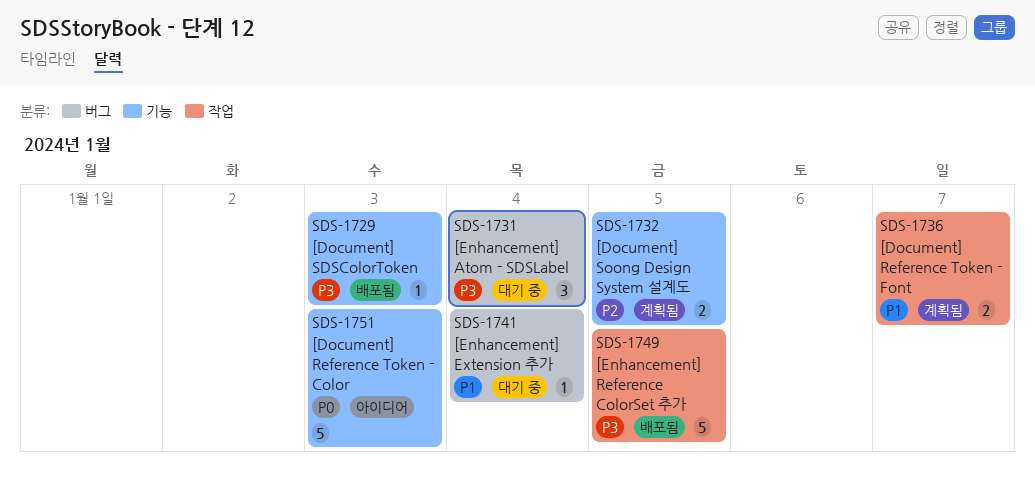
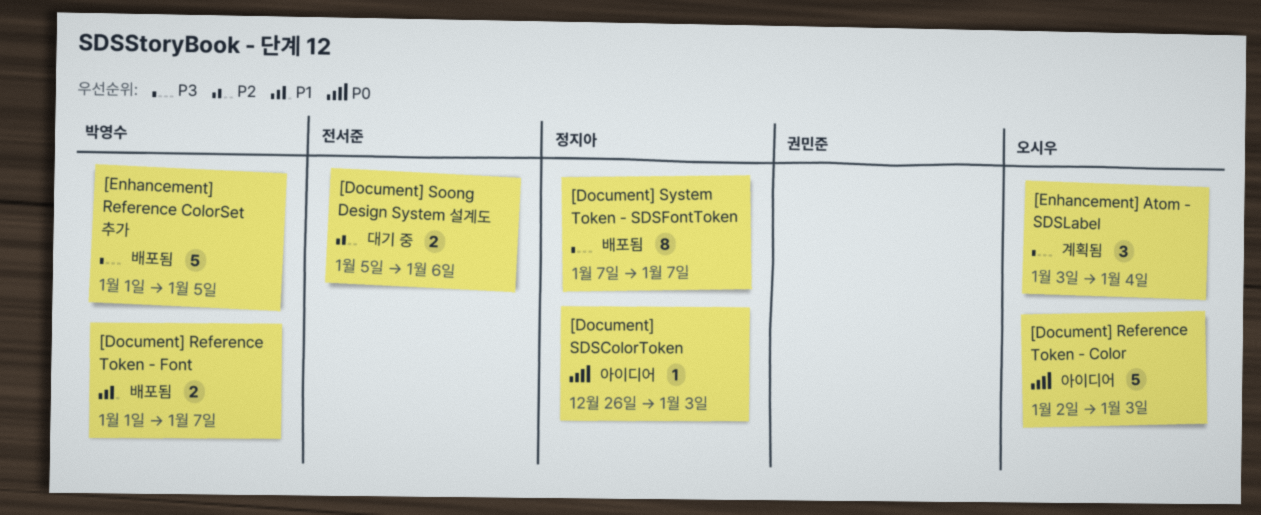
[Document] Reference Token - Font, status: 계획됨 -> 배포됨
[Document] SDSColorToken, status: 배포됨 -> 아이디어
[Document] SDSColorToken, priority: P3 -> P0
[Document] Soong Design System 설계도, status: 계획됨 -> 대기 중
[Document] Soong Design System 설계도, due: Jan 5 -> Jan 6
[Document] System Token - SDSFontToken: none -> present
[Enhancement] Atom - SDSLabel, status: 대기 중 -> 계획됨
[Enhancement] Extension 추가: present -> none

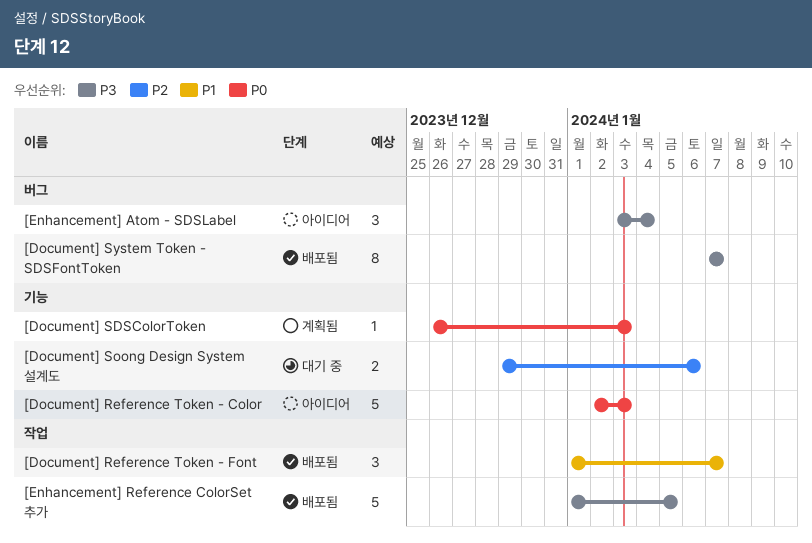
[Document] Reference Token - Font, estimate: 2 -> 3
[Document] SDSColorToken, status: 아이디어 -> 계획됨
[Document] Soong Design System 설계도, start: Jan 5 -> Dec 29
[Enhancement] Atom - SDSLabel, status: 계획됨 -> 아이디어

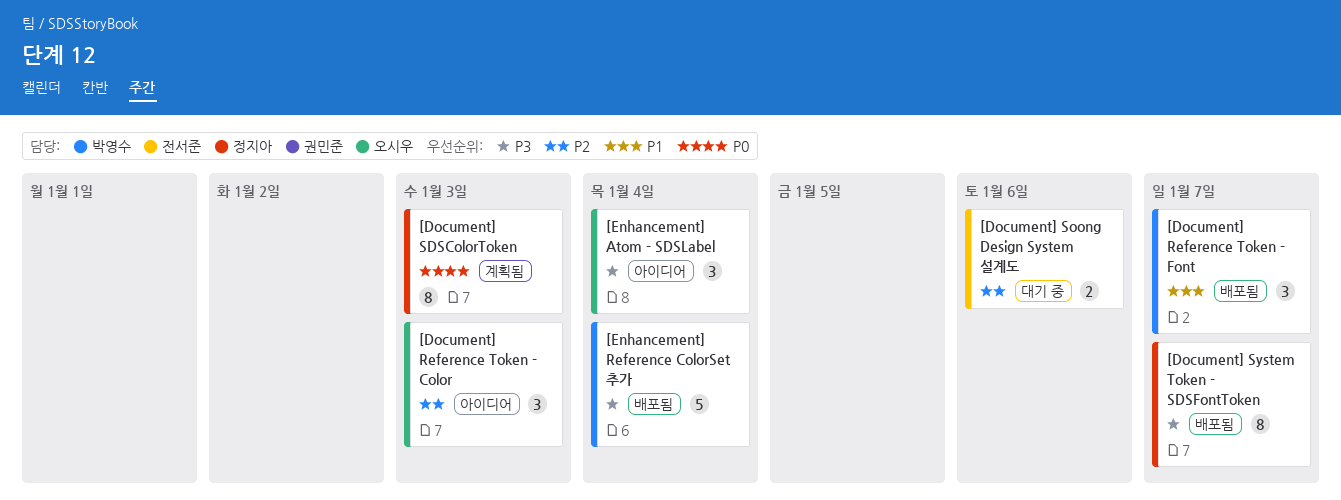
[Document] Reference Token - Color, priority: P0 -> P2
[Document] Reference Token - Color, estimate: 5 -> 3
[Document] SDSColorToken, estimate: 1 -> 8
[Enhancement] Reference ColorSet 추가, due: Jan 5 -> Jan 4

